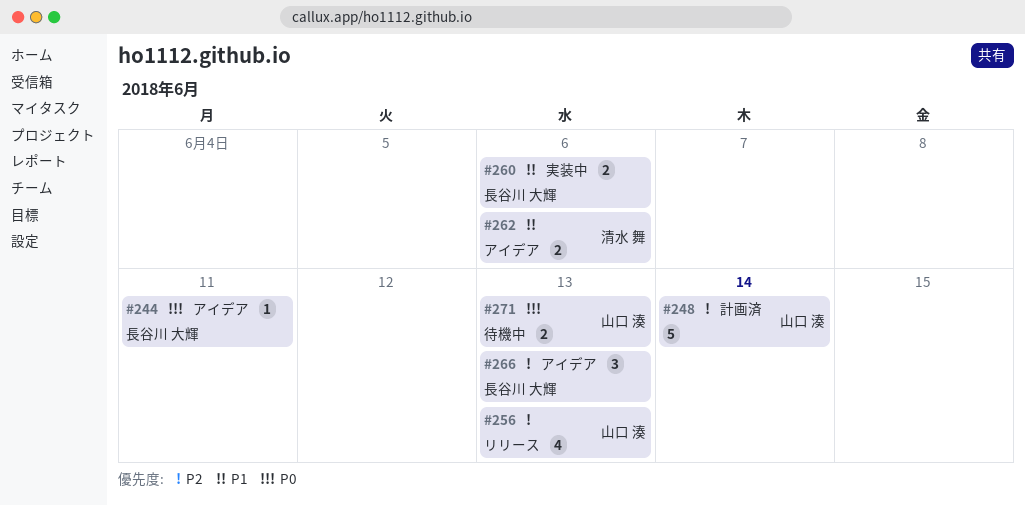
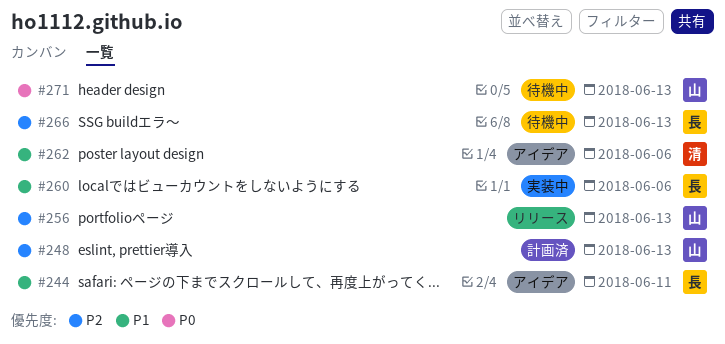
#244, priority: P0 -> P1
#248, due: Jun 14 -> Jun 13
#266, status: アイデア -> 待機中

